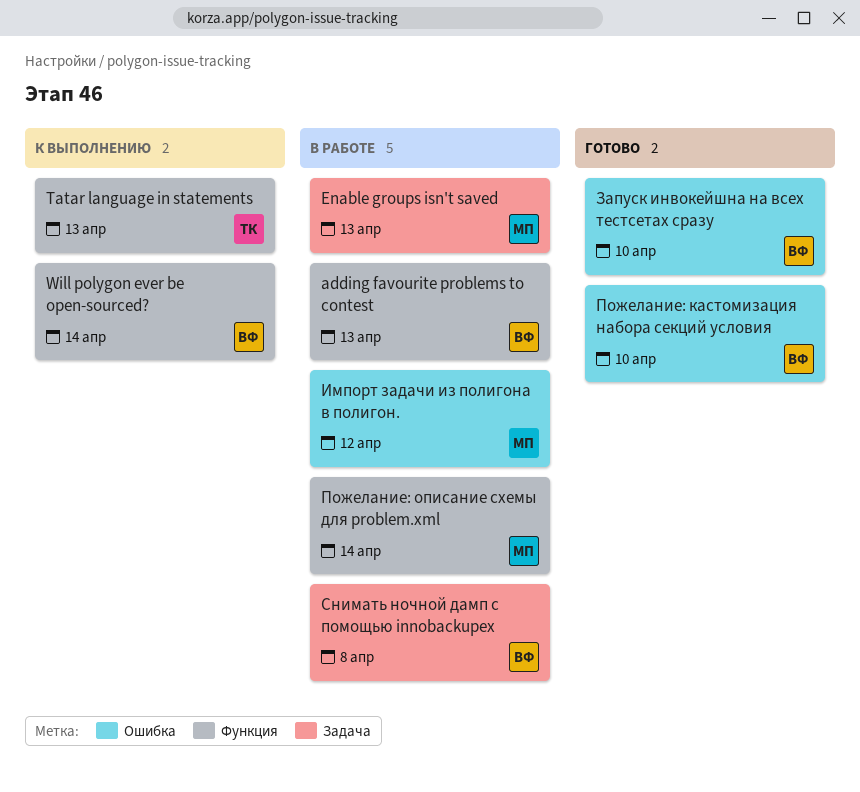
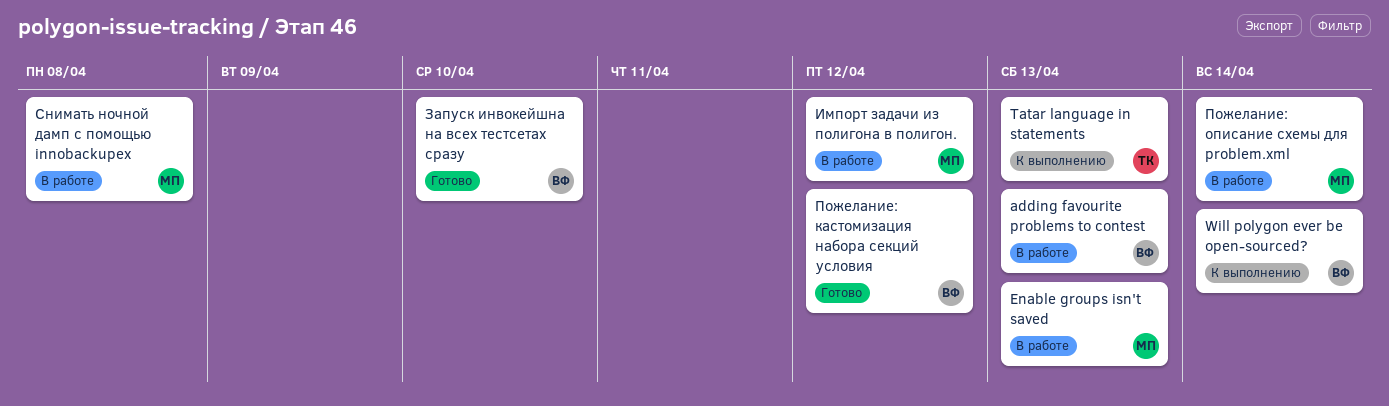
Пожелание: кастомизация набора секций условия, due: Apr 10 -> Apr 12
Снимать ночной дамп с помощью innobackupex, owner: ВФ -> МП

